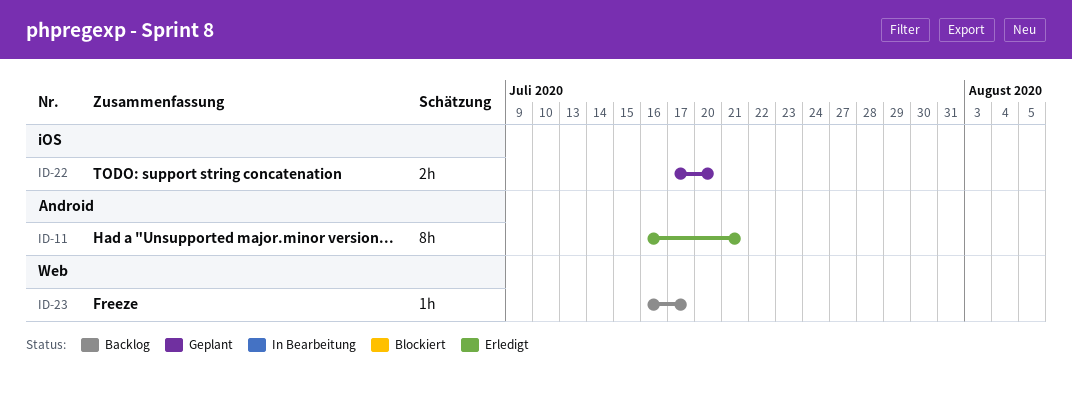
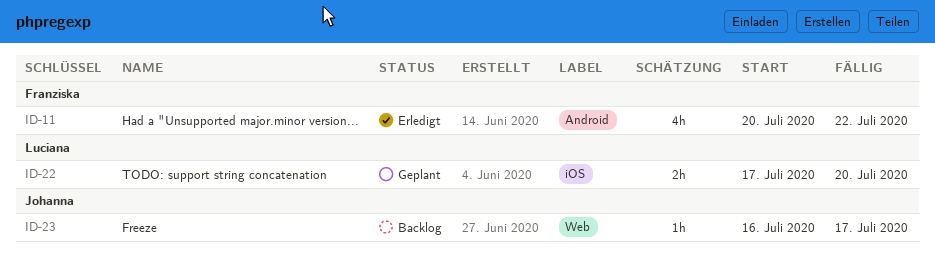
ID-11, estimate: 8h -> 4h
ID-11, start: Jul 16 -> Jul 20
ID-11, due: Jul 21 -> Jul 22

